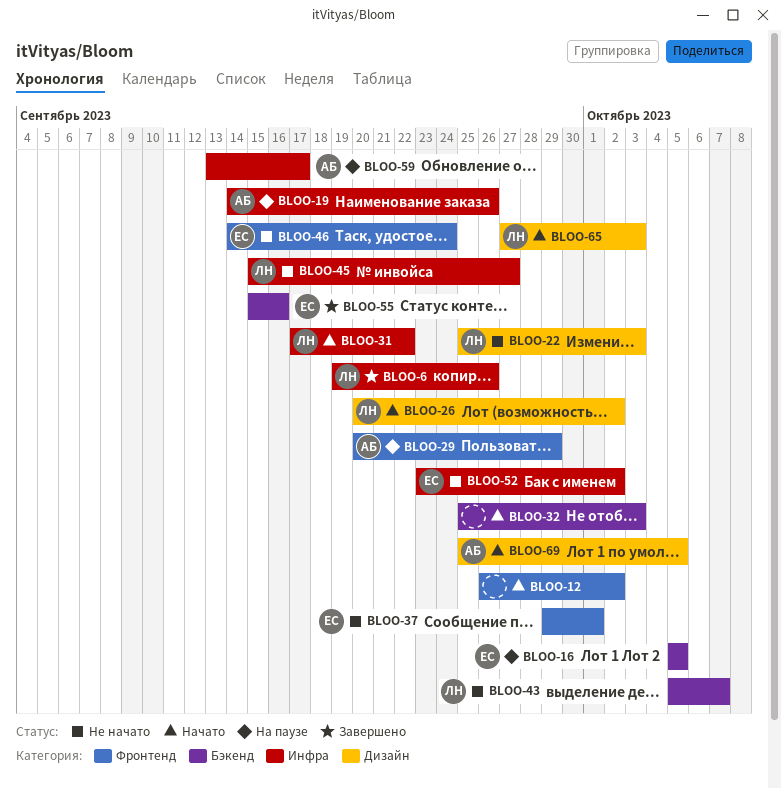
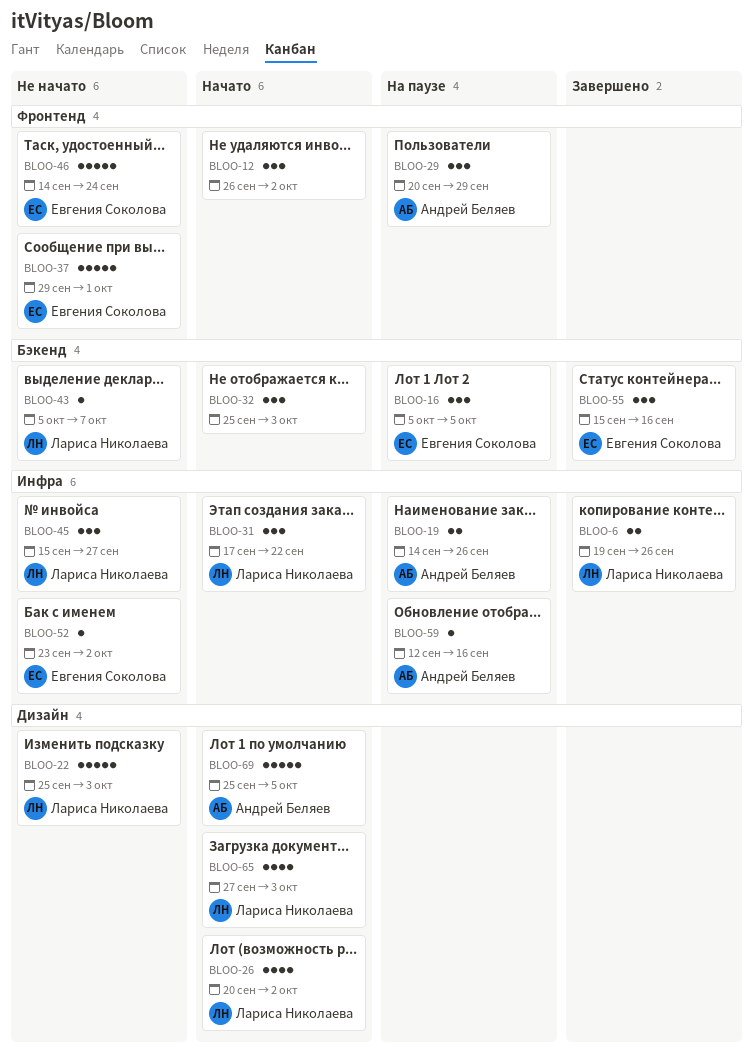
BLOO-59, start: Sep 13 -> Sep 12
BLOO-59, due: Sep 17 -> Sep 16

